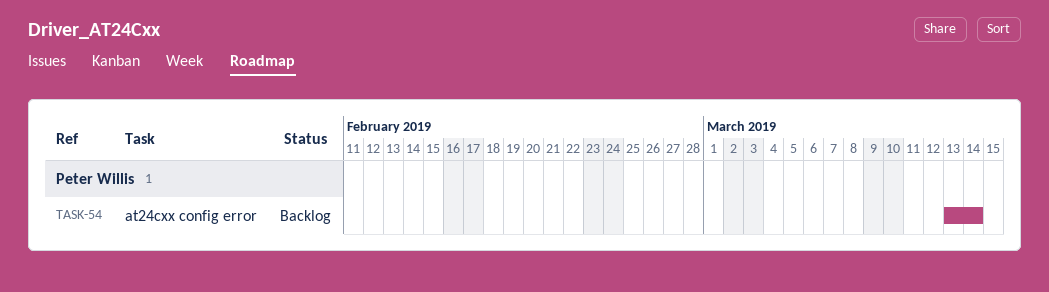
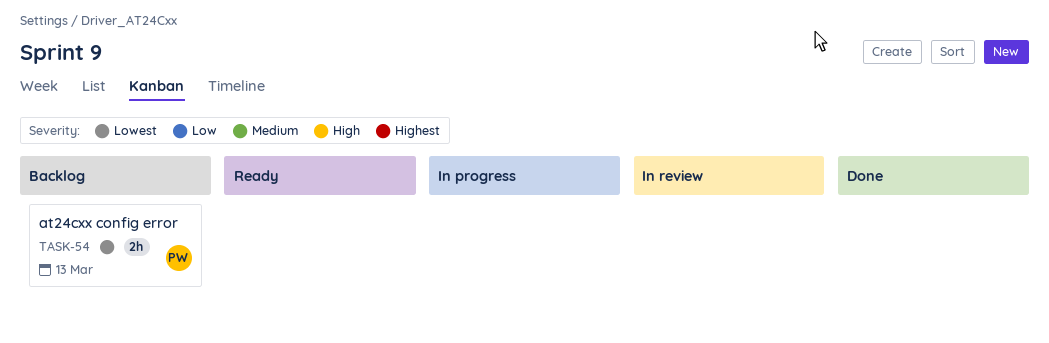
TASK-54, due: Mar 14 -> Mar 13

